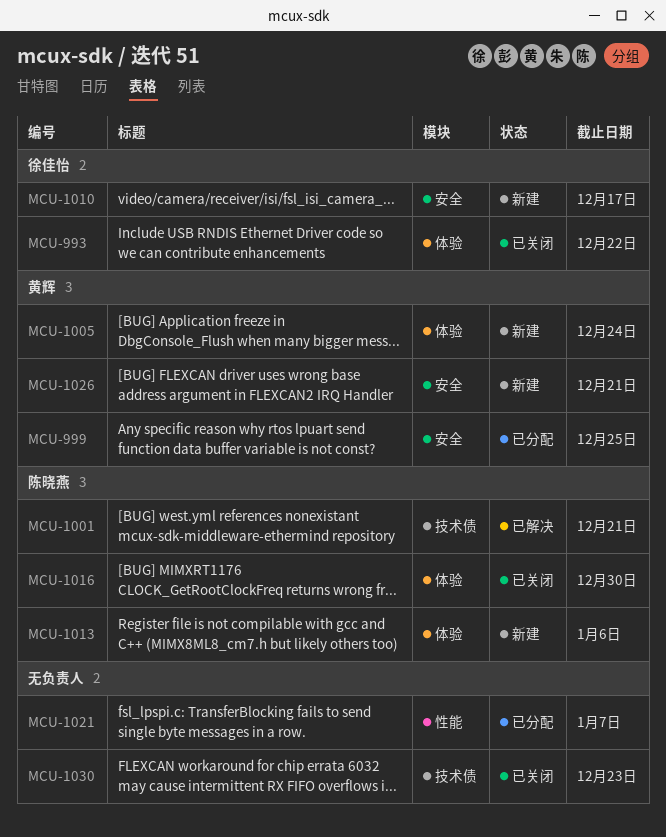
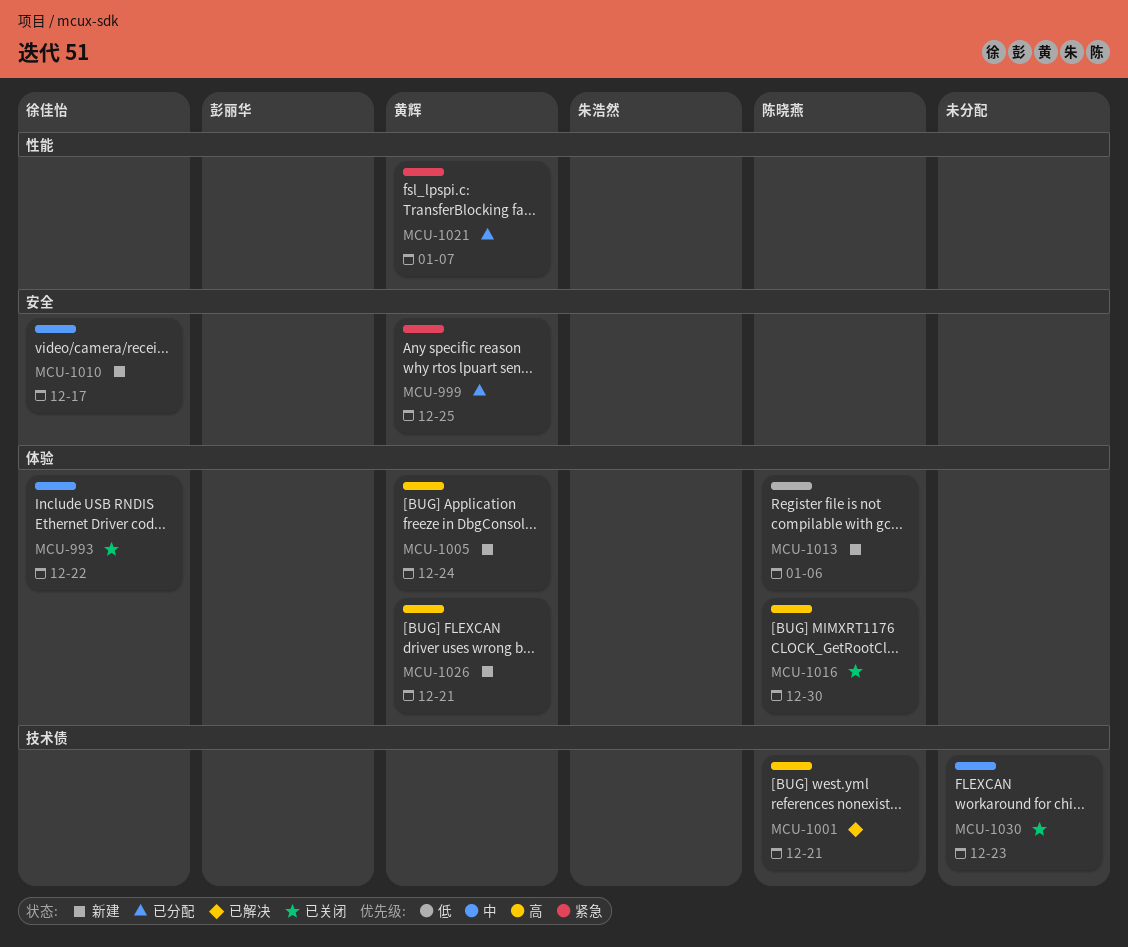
MCU-1021, owner: none -> 黄辉
MCU-1026, label: 安全 -> 体验

